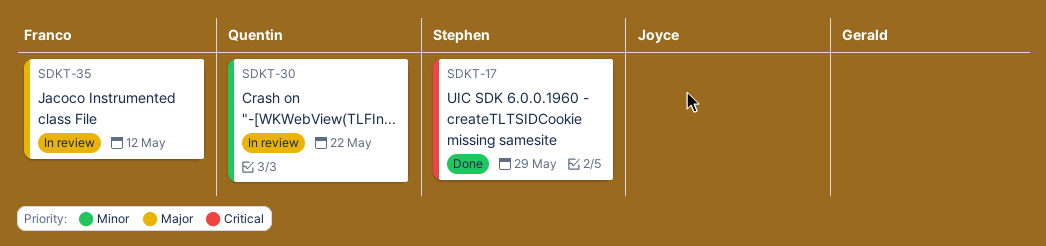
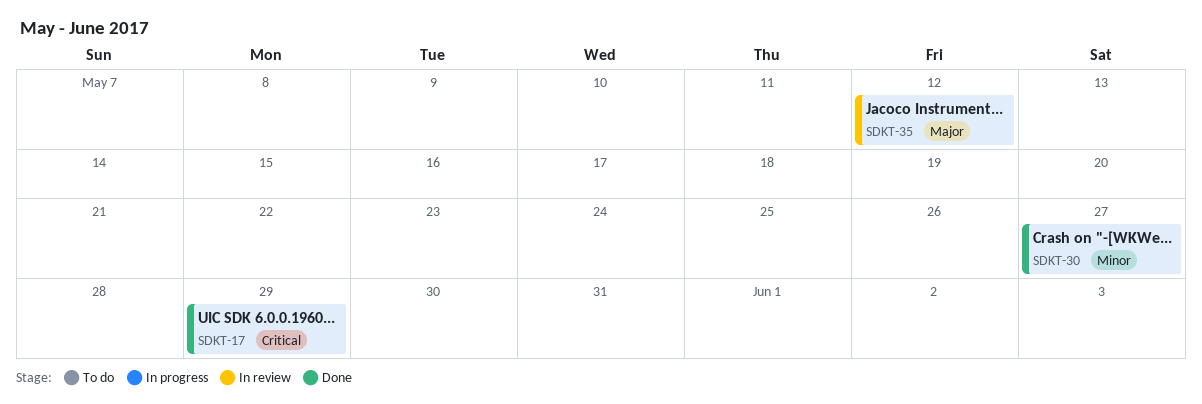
SDKT-30, status: In review -> Done
SDKT-30, due: May 22 -> May 27

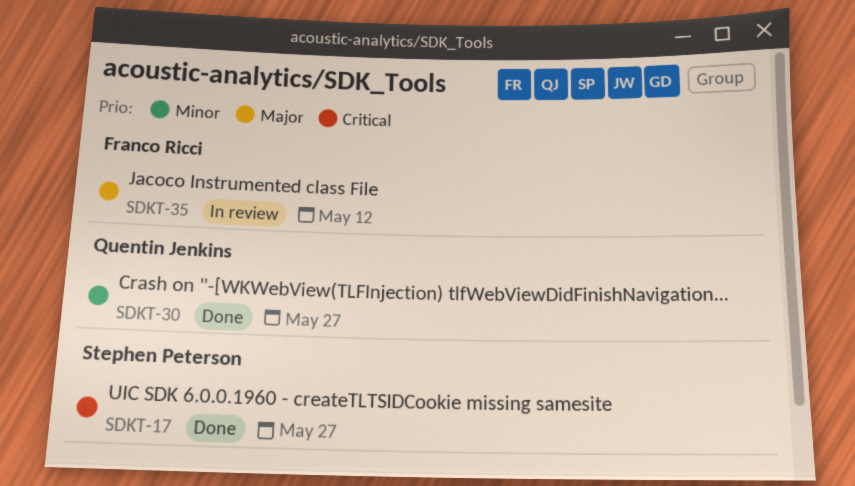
SDKT-17, due: May 29 -> May 27

